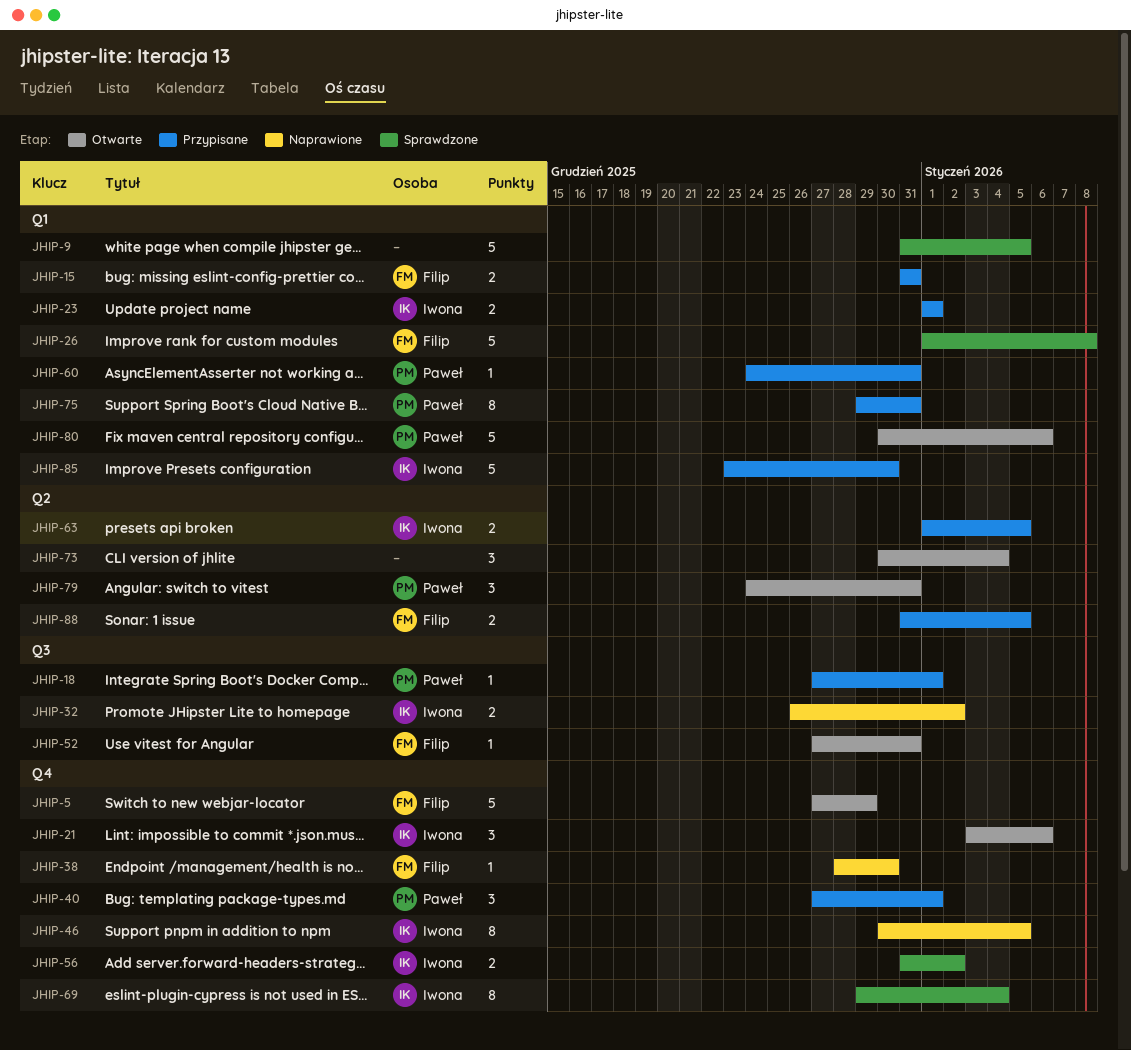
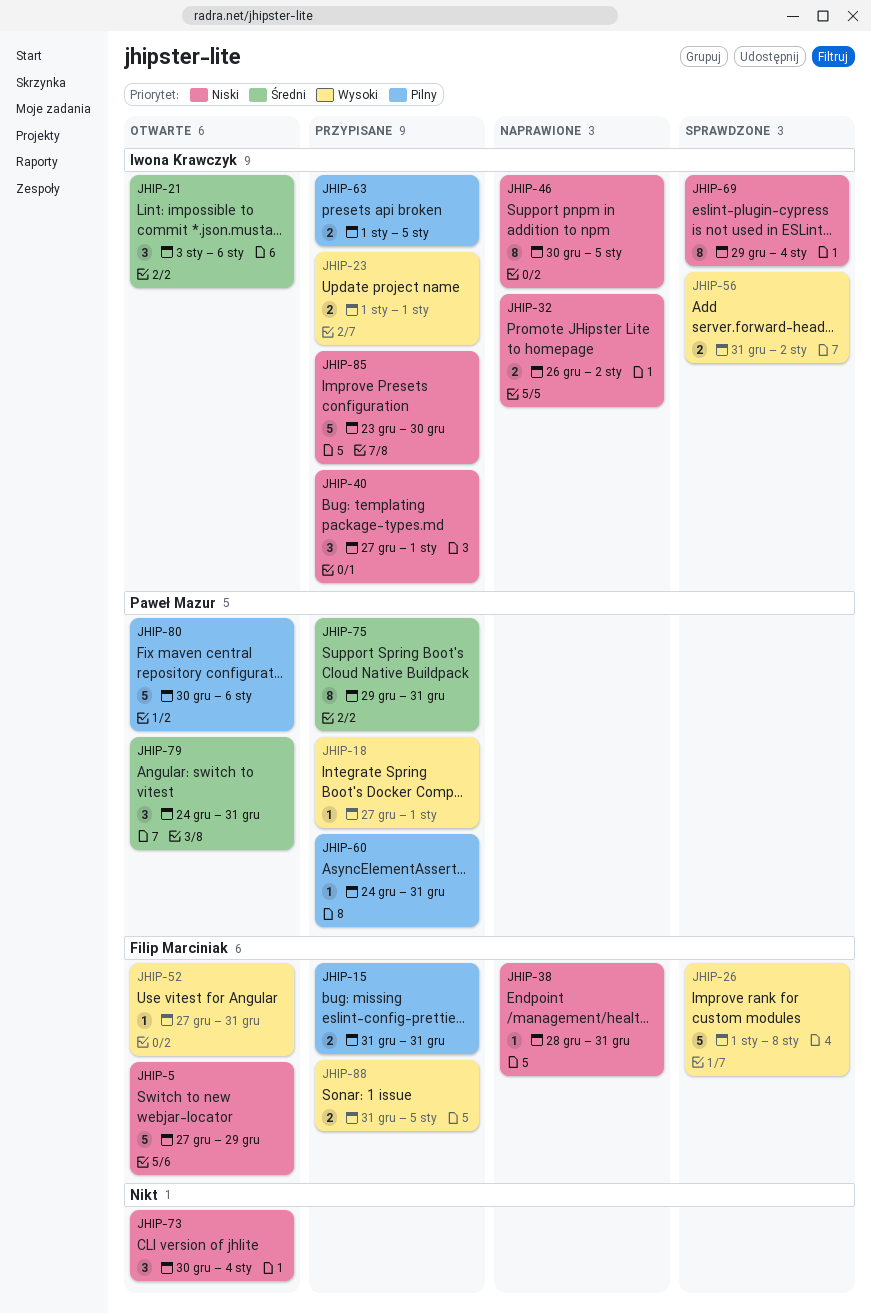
JHIP-9: present -> none
JHIP-38, due: Dec 30 -> Dec 31
JHIP-40, owner: Paweł Mazur -> Iwona Krawczyk

